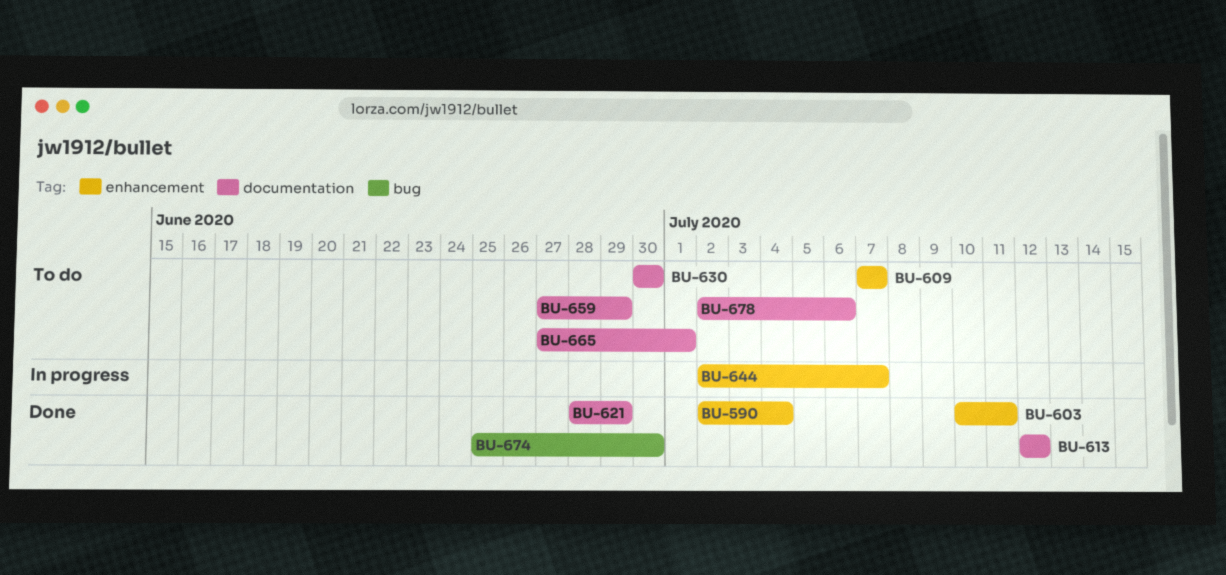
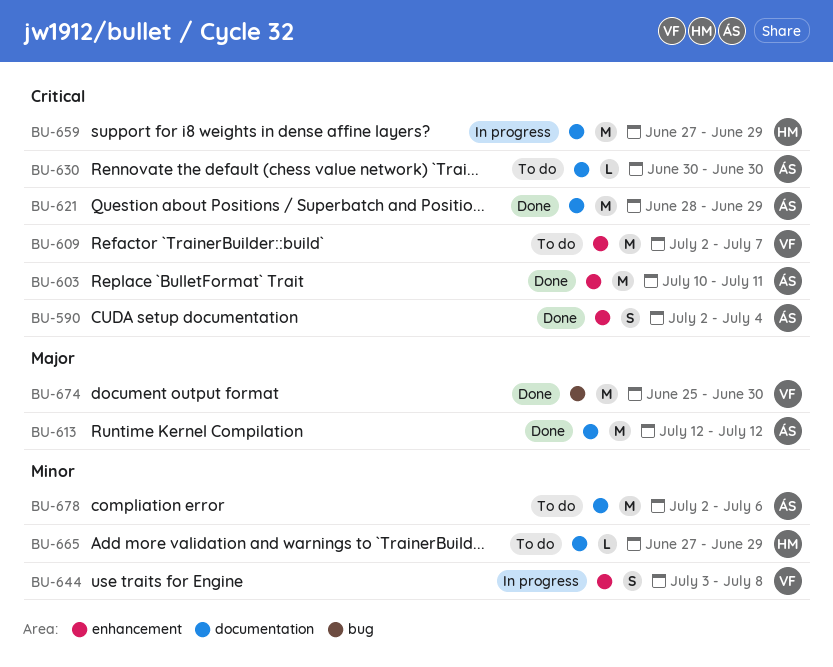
BU-609, start: Jul 7 -> Jul 2
BU-644, start: Jul 2 -> Jul 3
BU-644, due: Jul 7 -> Jul 8
BU-659, status: To do -> In progress
BU-665, due: Jul 1 -> Jun 29

